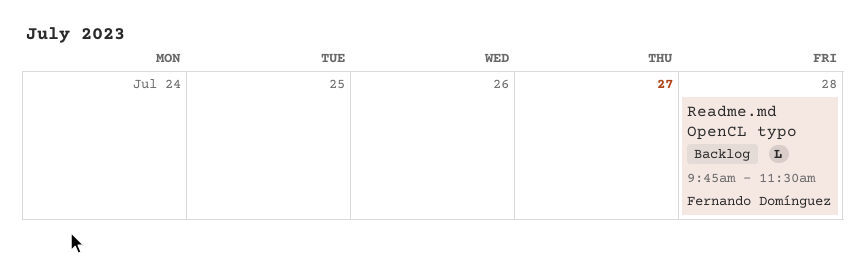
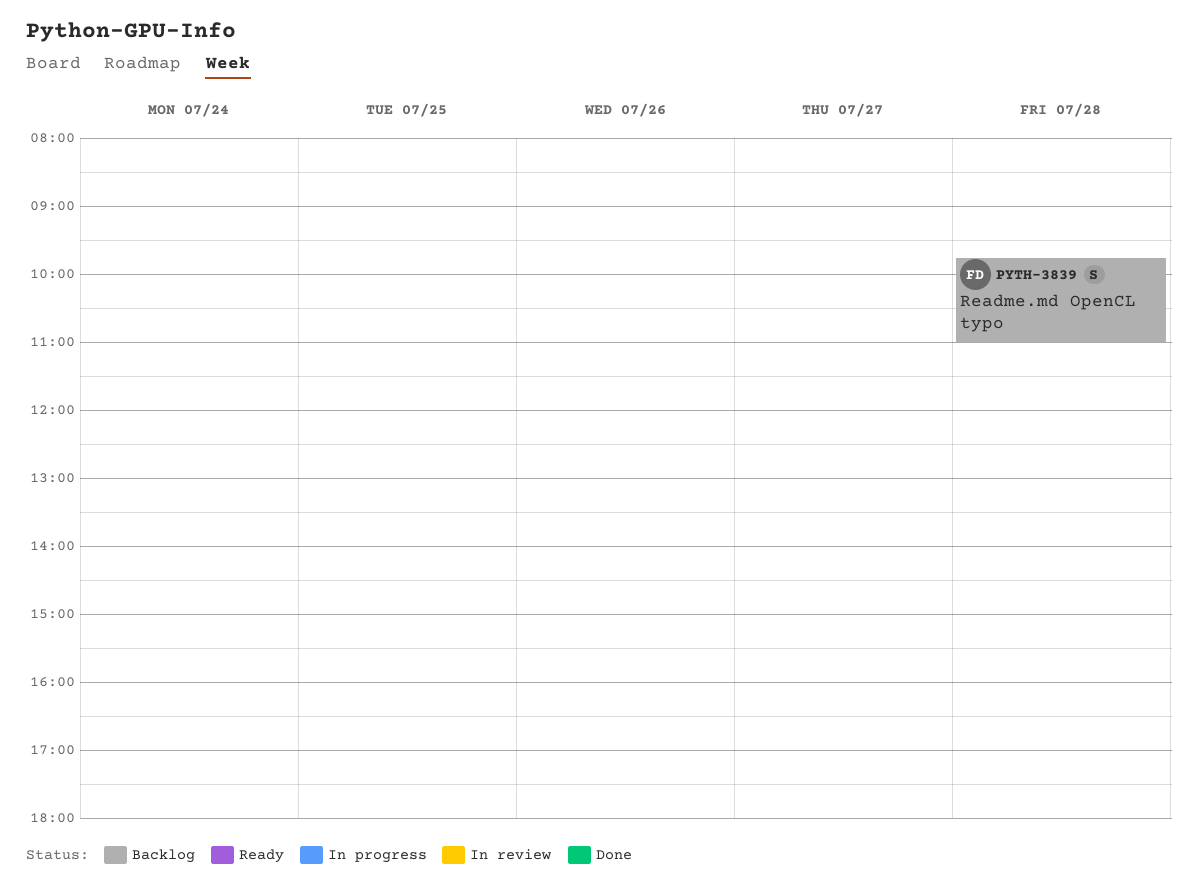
Readme.md OpenCL typo, estimate: L -> S
Readme.md OpenCL typo, ends: 11:30 -> 11:00

